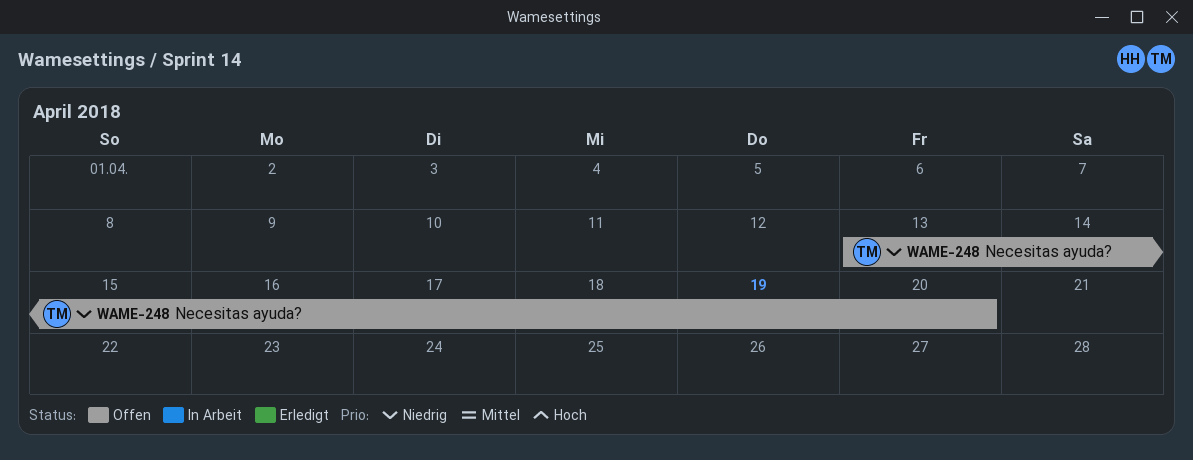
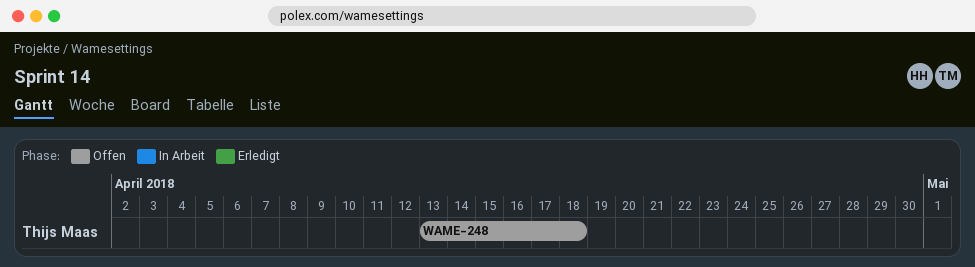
WAME-248, due: Apr 20 -> Apr 18

